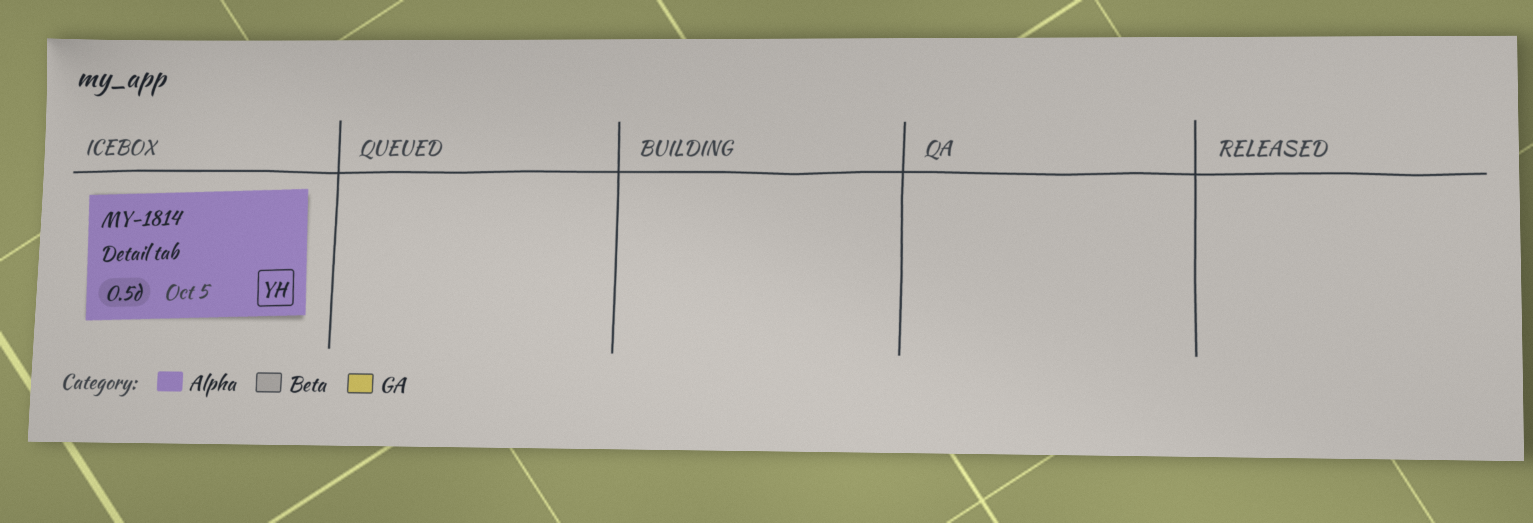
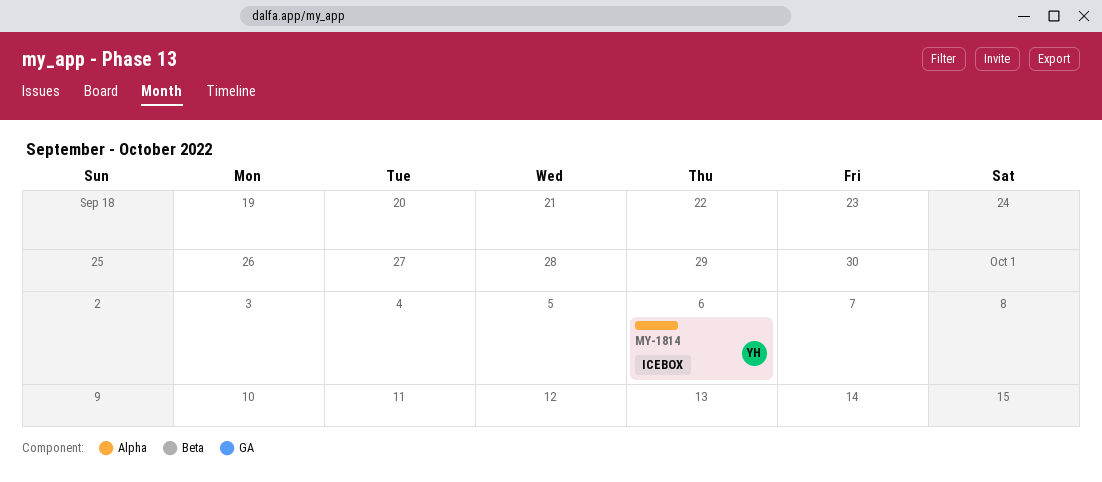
MY-1814, due: Oct 5 -> Oct 6

